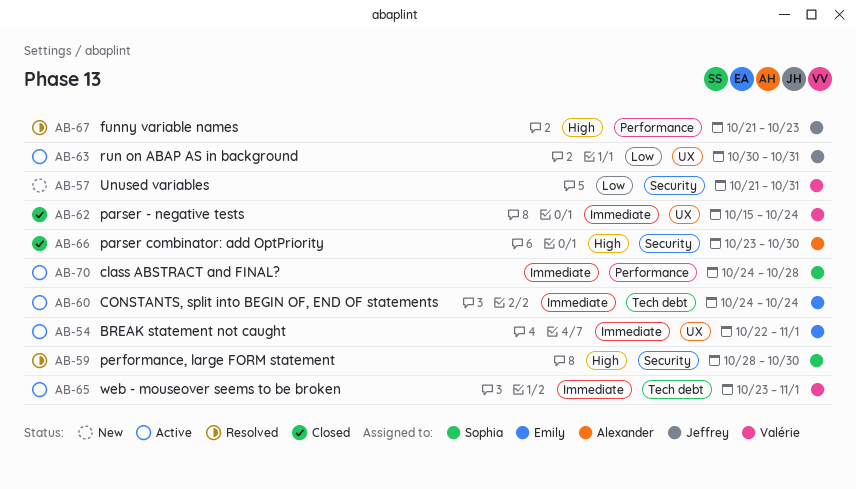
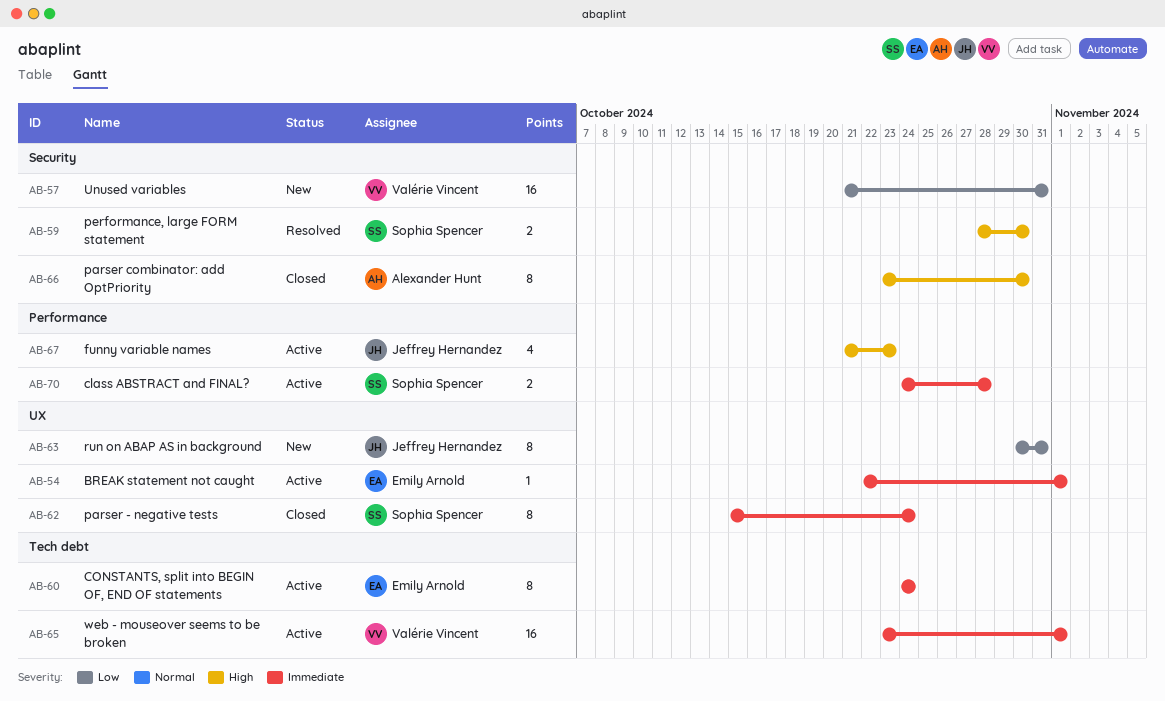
AB-62, owner: Valérie Vincent -> Sophia Spencer
AB-63, status: Active -> New
AB-67, status: Resolved -> Active

